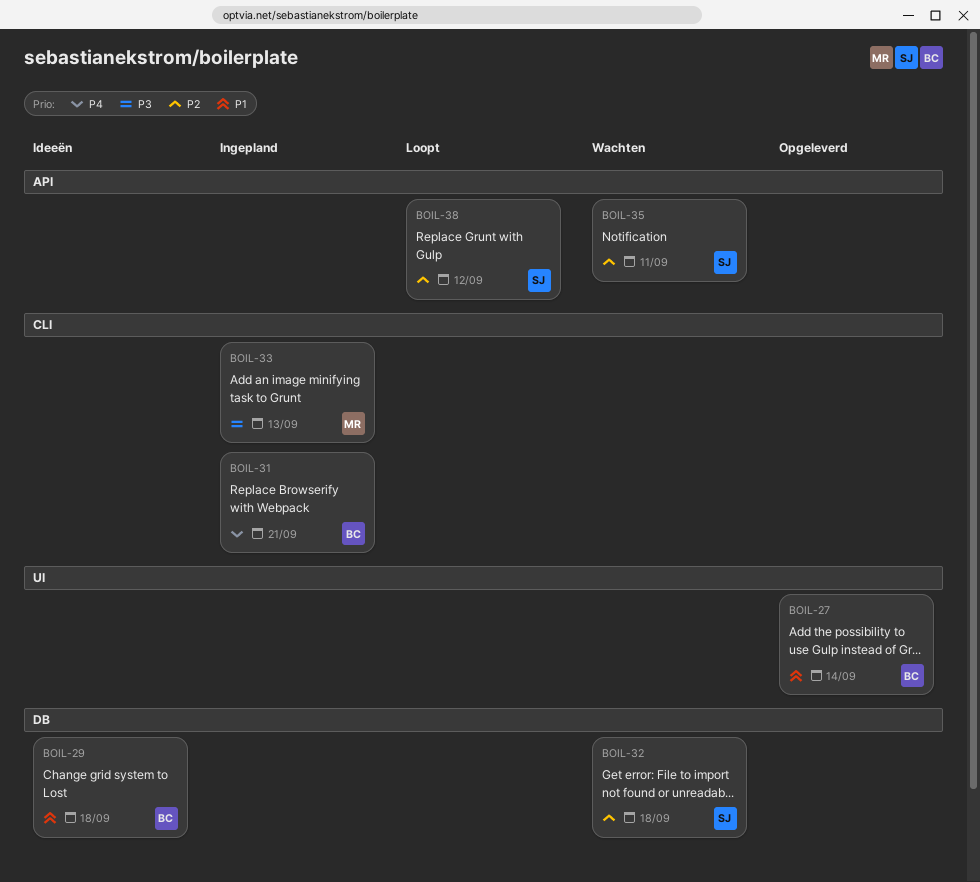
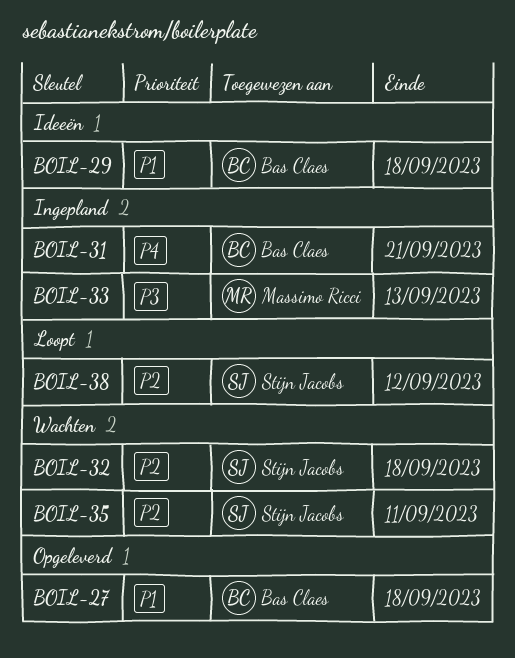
BOIL-27, due: Sep 14 -> Sep 18

